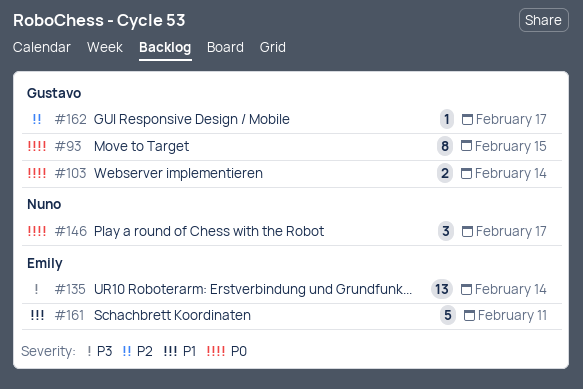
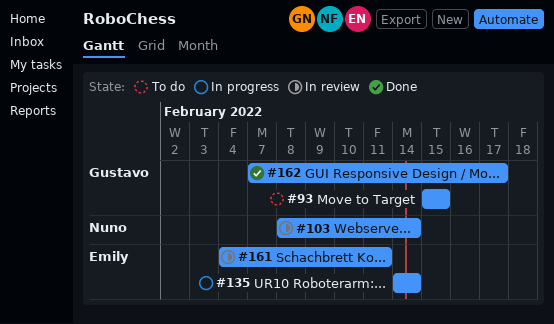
#103, owner: Gustavo -> Nuno
#146: present -> none

